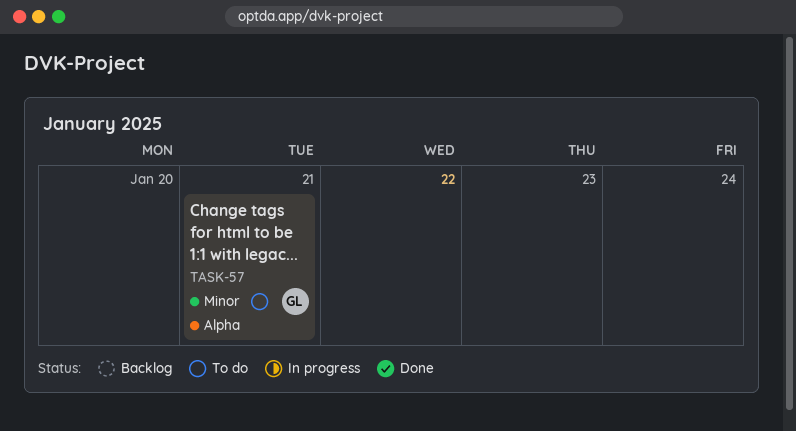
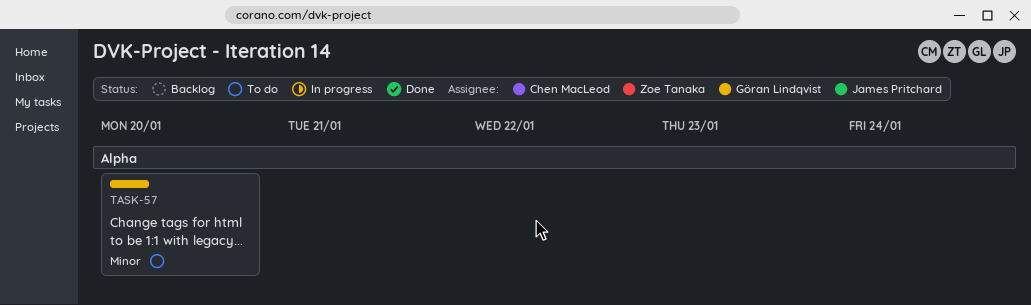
TASK-57, due: Jan 21 -> Jan 20

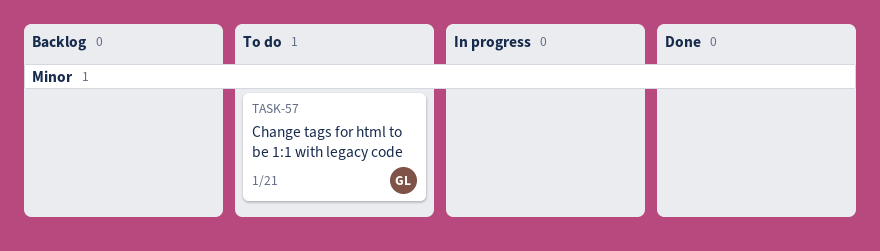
TASK-57, due: Jan 20 -> Jan 21

